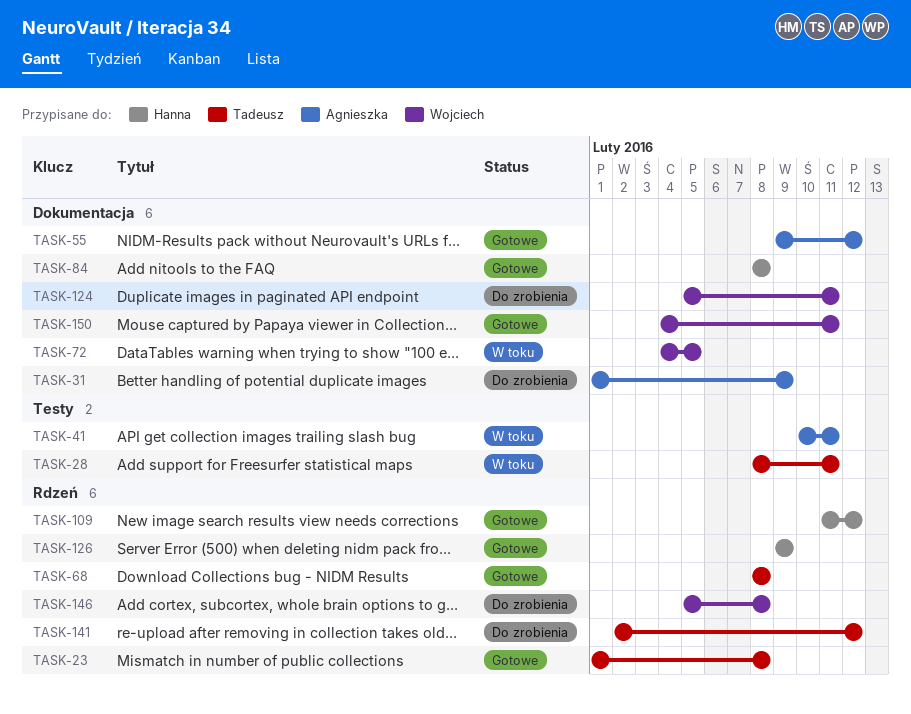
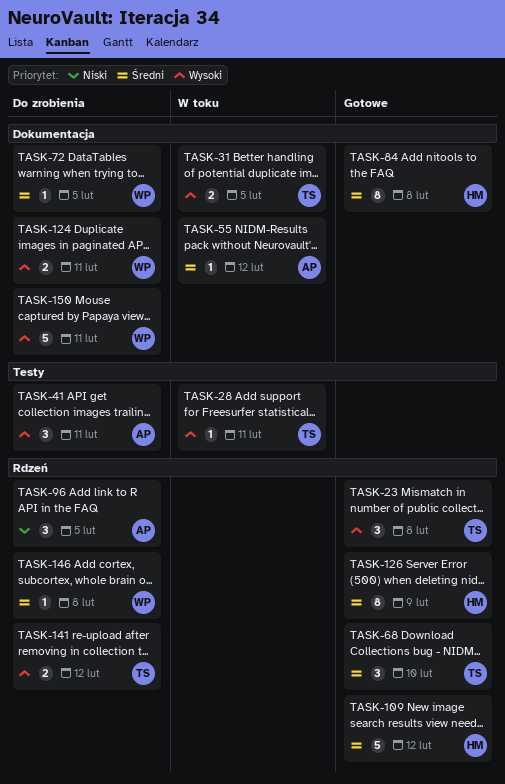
TASK-31, status: Do zrobienia -> W toku
TASK-31, owner: Agnieszka -> Tadeusz
TASK-31, due: Feb 9 -> Feb 5
TASK-41, status: W toku -> Do zrobienia
TASK-55, status: Gotowe -> W toku
TASK-68, due: Feb 8 -> Feb 10
TASK-72, status: W toku -> Do zrobienia
TASK-96: none -> present
TASK-150, status: Gotowe -> Do zrobienia

